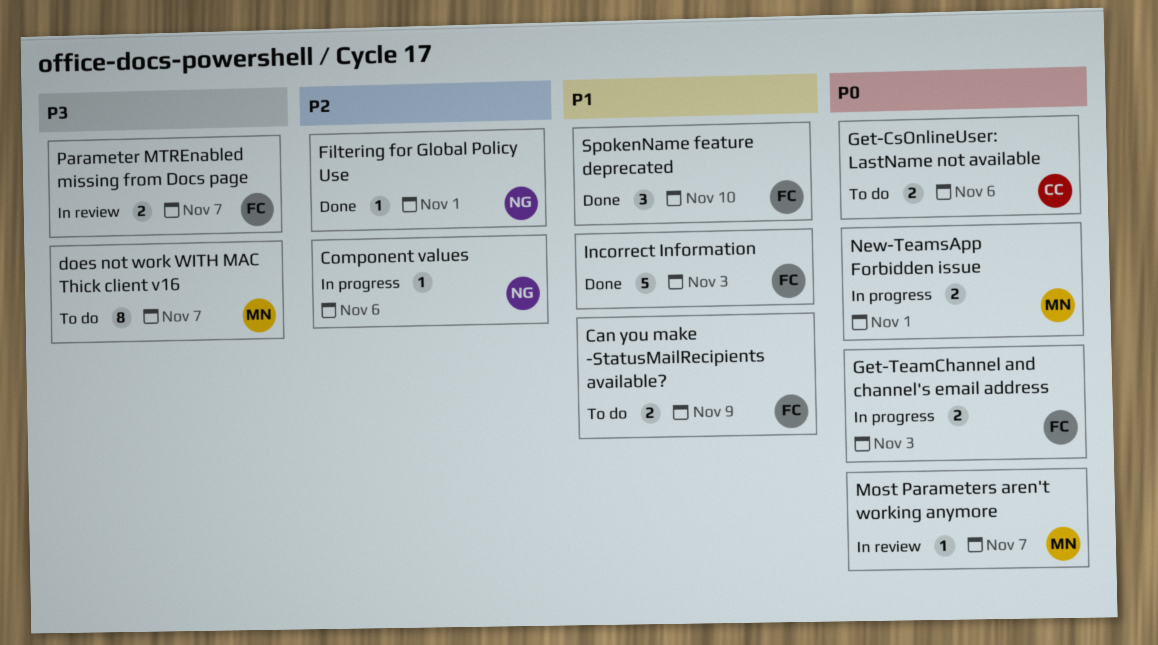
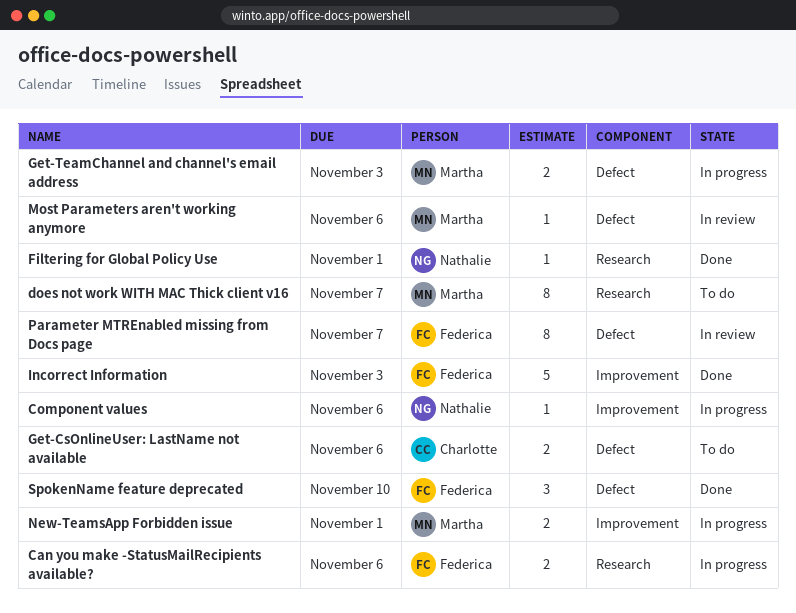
Can you make -StatusMailRecipients available?, status: To do -> In progress
Can you make -StatusMailRecipients available?, due: Nov 9 -> Nov 6
Get-TeamChannel and channel's email address, owner: Federica -> Martha
Most Parameters aren't working anymore, due: Nov 7 -> Nov 6
Parameter MTREnabled missing from Docs page, estimate: 2 -> 8

